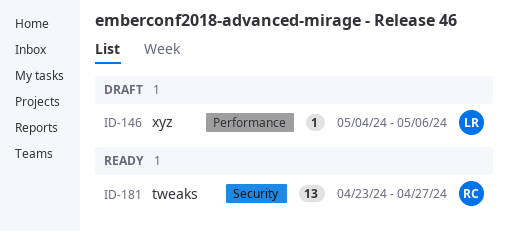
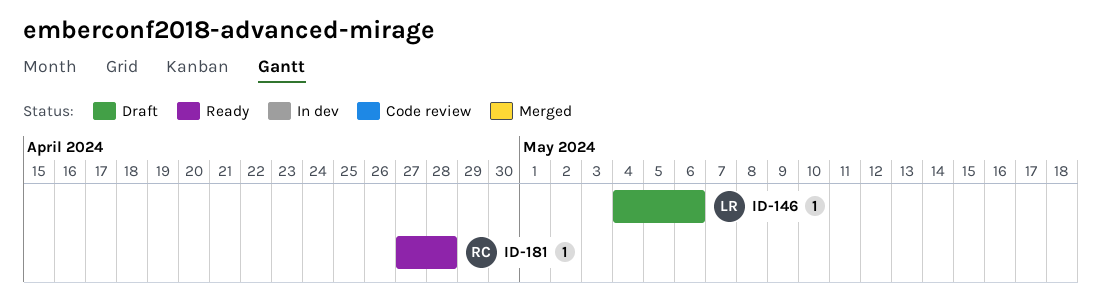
ID-181, estimate: 13 -> 1
ID-181, start: Apr 23 -> Apr 27
ID-181, due: Apr 27 -> Apr 28

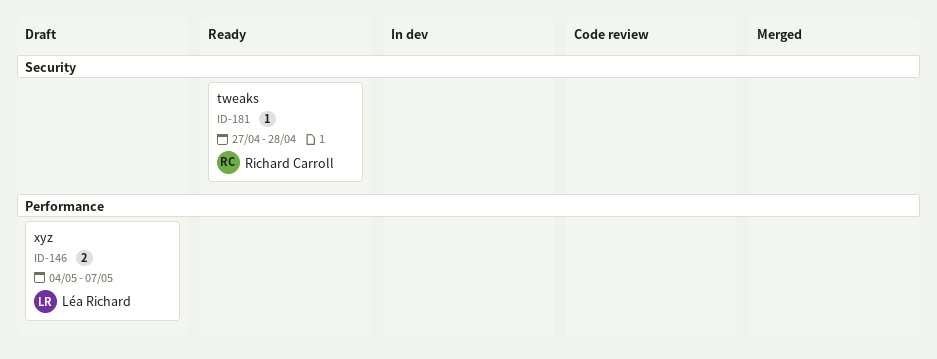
ID-146, estimate: 1 -> 2
ID-146, due: May 6 -> May 7

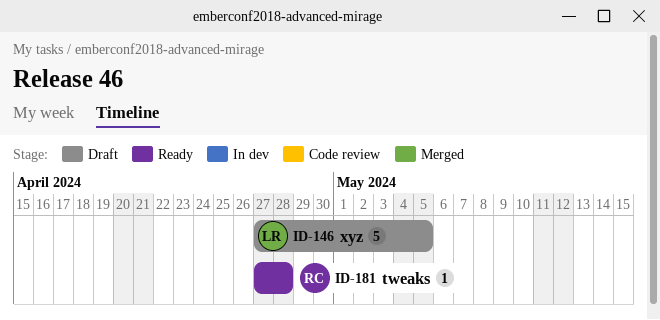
ID-146, estimate: 2 -> 5
ID-146, start: May 4 -> Apr 27
ID-146, due: May 7 -> May 5

